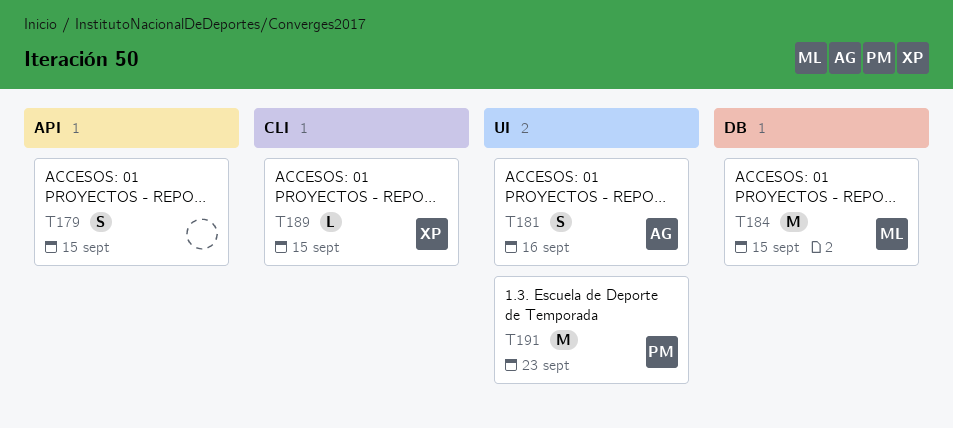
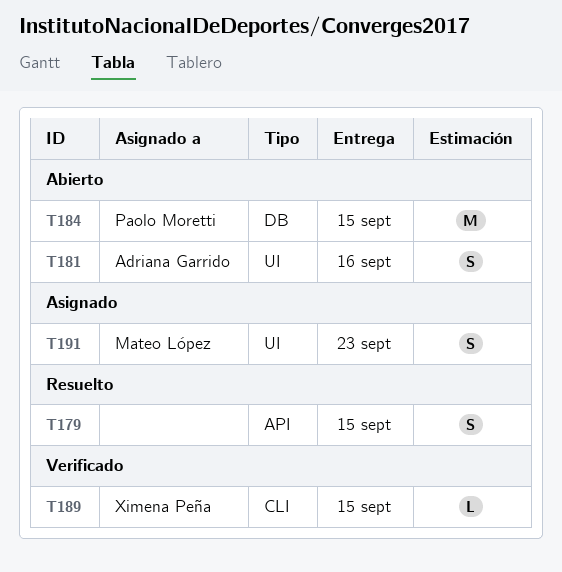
T184, owner: Mateo López -> Paolo Moretti
T191, owner: Paolo Moretti -> Mateo López
T191, estimate: M -> S

